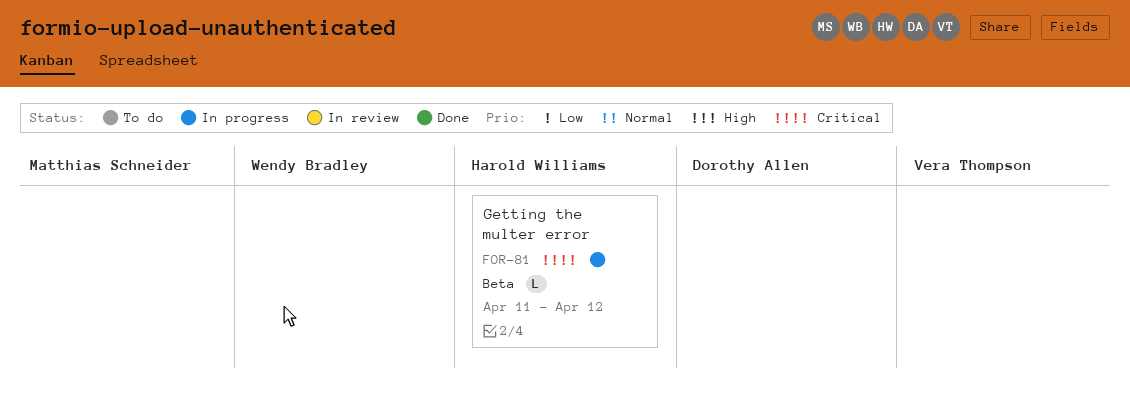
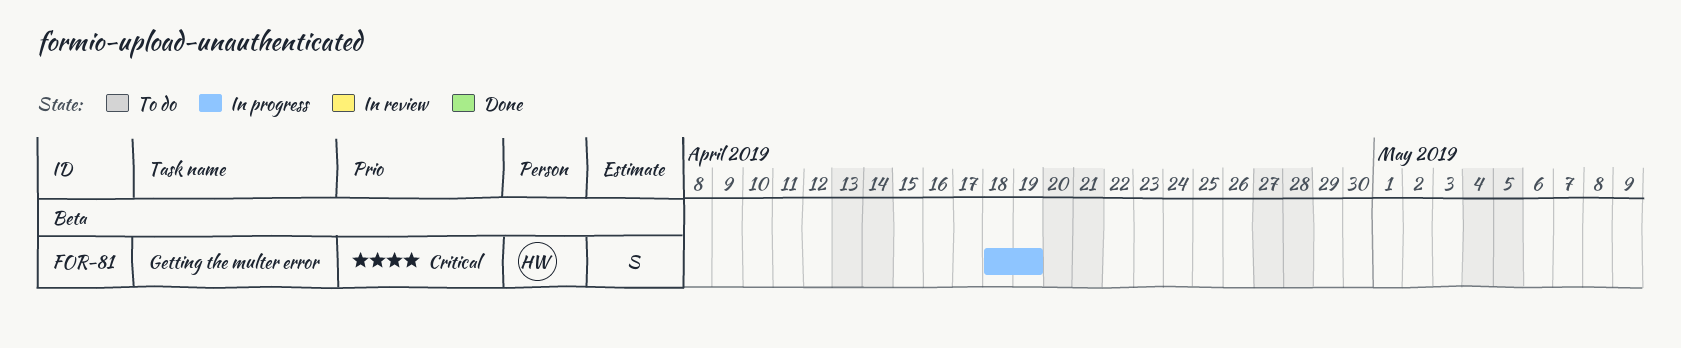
FOR-81, estimate: L -> S
FOR-81, start: Apr 11 -> Apr 18
FOR-81, due: Apr 12 -> Apr 19

